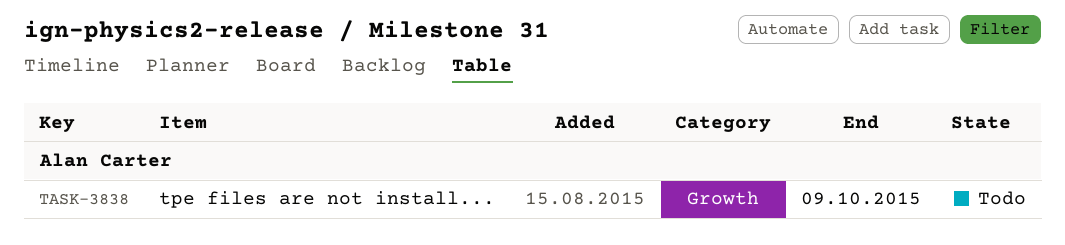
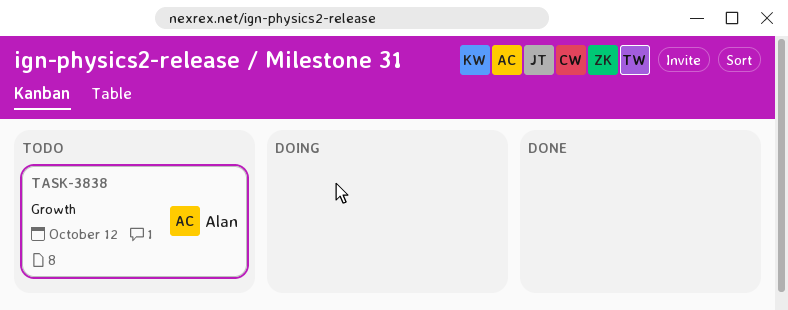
TASK-3838, due: Oct 9 -> Oct 12

